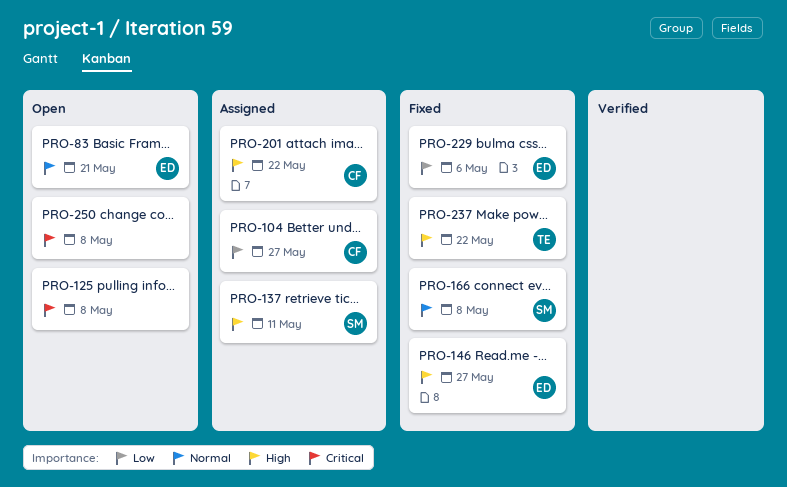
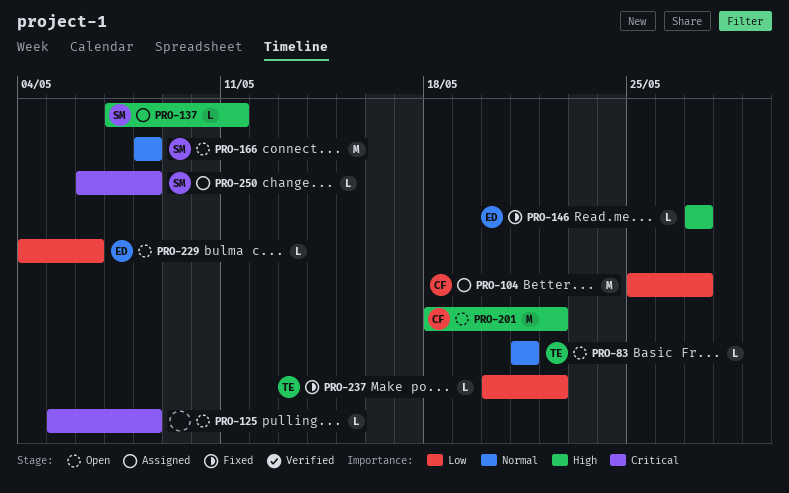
PRO-83, owner: ED -> TE
PRO-166, status: Fixed -> Open
PRO-201, status: Assigned -> Open
PRO-229, status: Fixed -> Open
PRO-237, priority: High -> Low
PRO-250, status: Open -> Assigned
PRO-250, owner: none -> SM

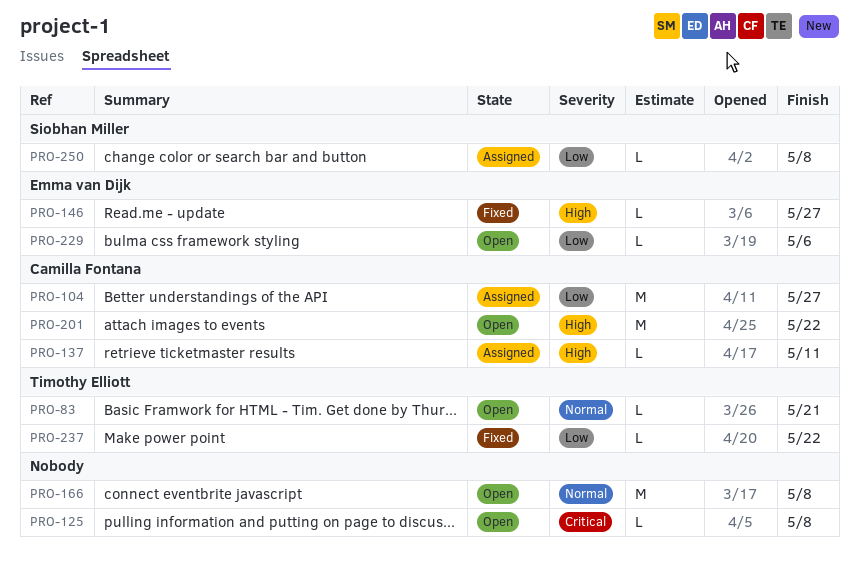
PRO-137, owner: Siobhan Miller -> Camilla Fontana
PRO-166, owner: Siobhan Miller -> none
PRO-250, priority: Critical -> Low

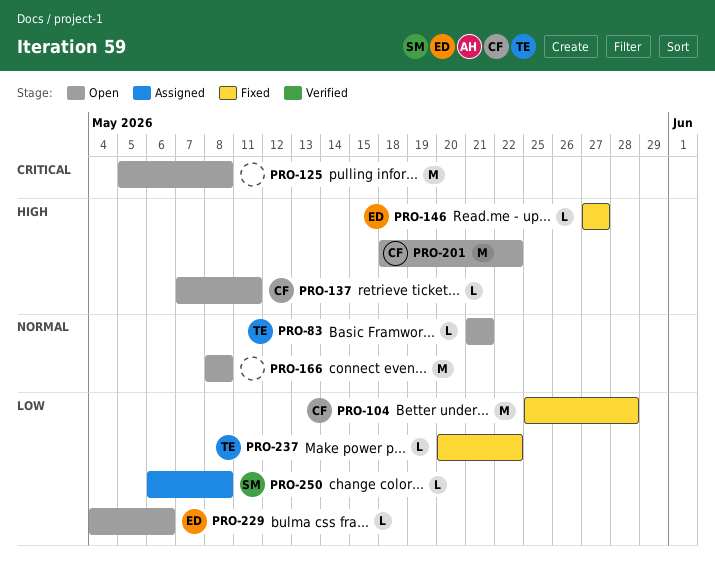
PRO-104, status: Assigned -> Fixed
PRO-104, due: May 27 -> May 28
PRO-125, estimate: L -> M
PRO-137, status: Assigned -> Open

